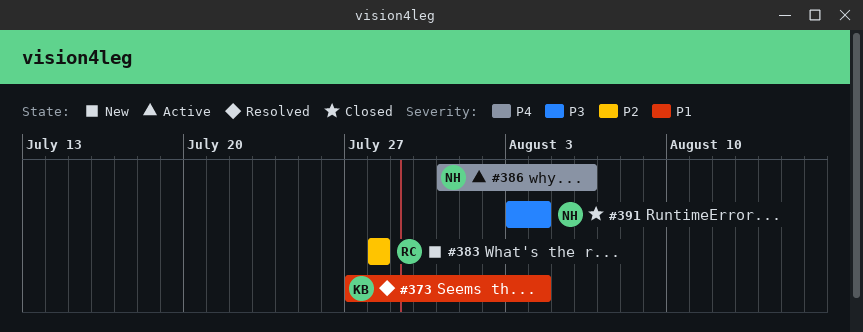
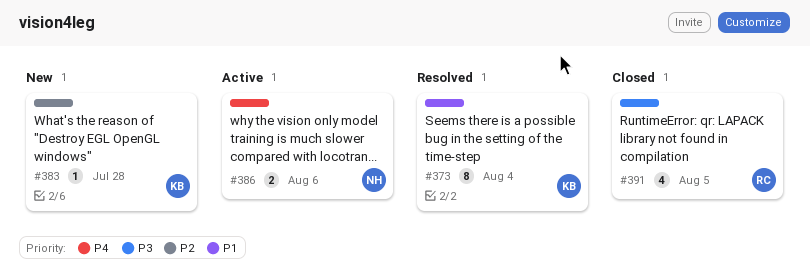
#383, owner: RC -> KB
#391, owner: NH -> RC
#391, due: Aug 4 -> Aug 5

